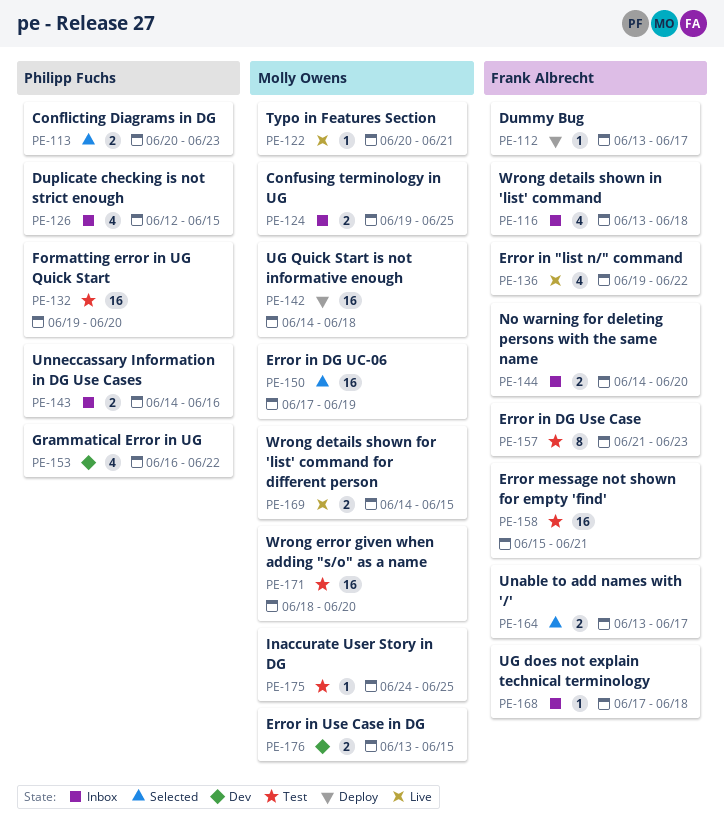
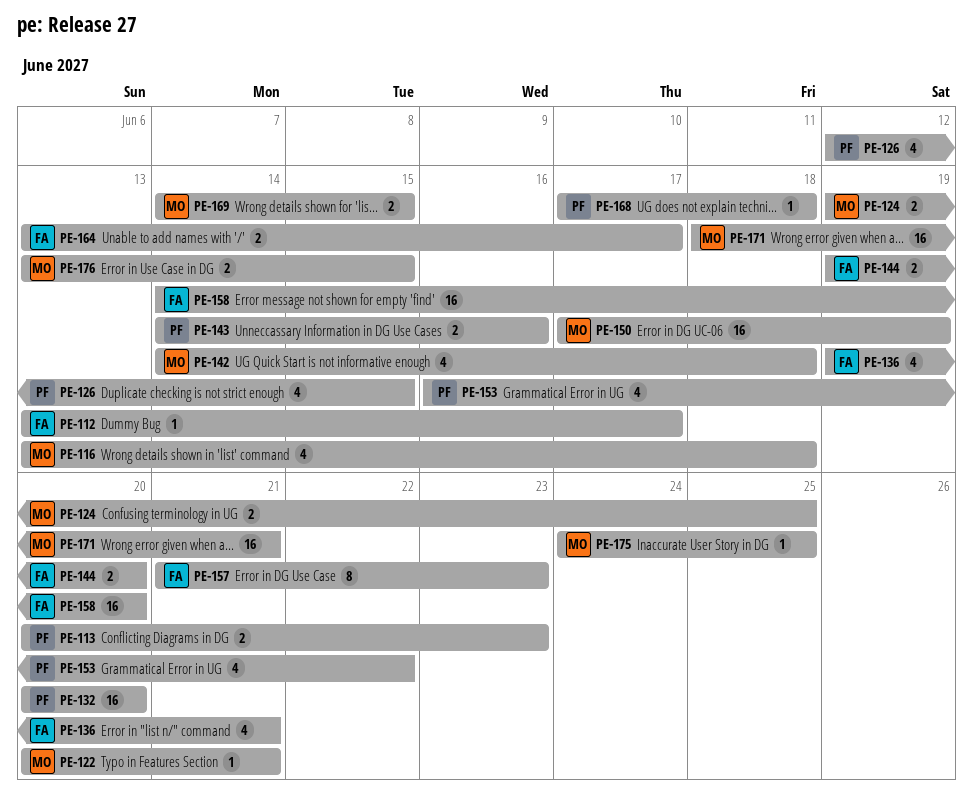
PE-116, owner: Frank Albrecht -> Molly Owens
PE-132, start: Jun 19 -> Jun 20
PE-136, due: Jun 22 -> Jun 21
PE-142, estimate: 16 -> 4
PE-144, start: Jun 14 -> Jun 19
PE-158, start: Jun 15 -> Jun 14
PE-158, due: Jun 21 -> Jun 20
PE-168, owner: Frank Albrecht -> Philipp Fuchs
PE-171, due: Jun 20 -> Jun 21

